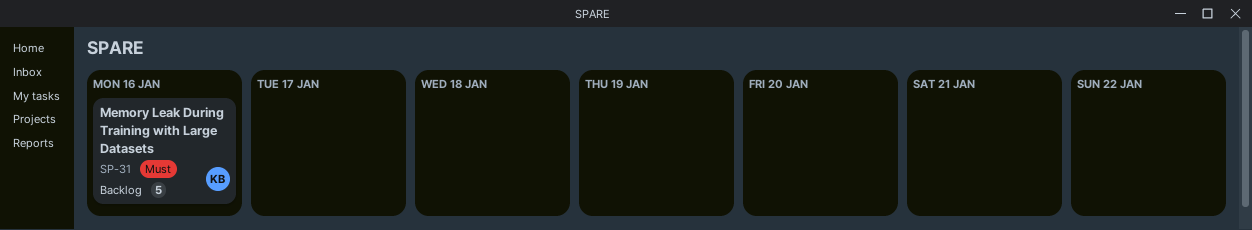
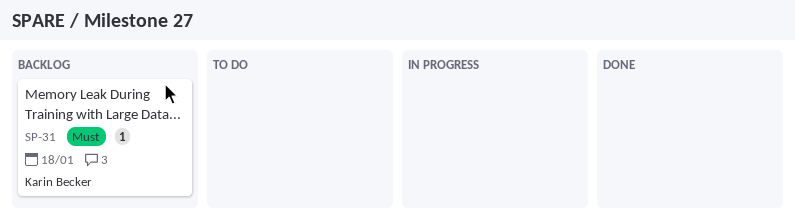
SP-31, estimate: 5 -> 1
SP-31, due: Jan 16 -> Jan 18

